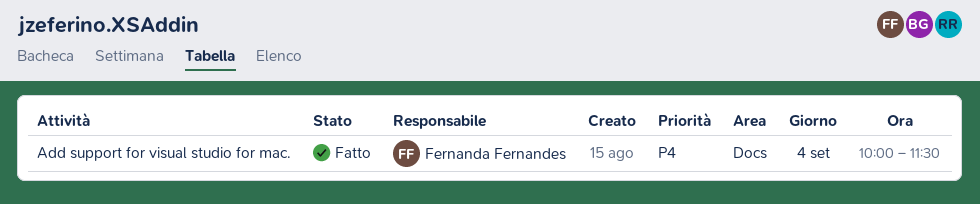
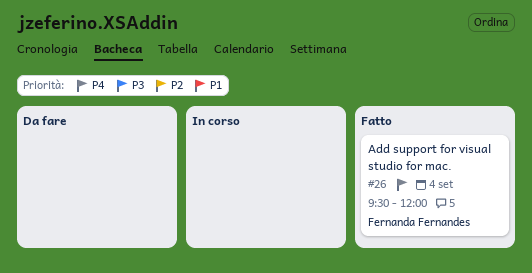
Add support for visual studio for mac., begins: 10:00 -> 09:30
Add support for visual studio for mac., ends: 11:30 -> 12:00

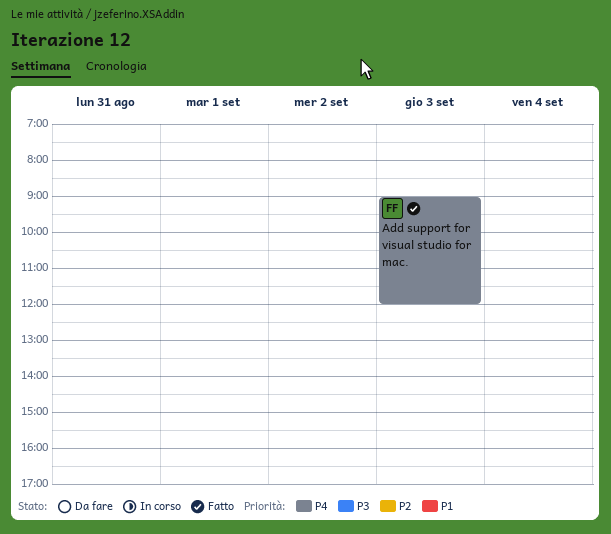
Add support for visual studio for mac., day: Sep 4 -> Sep 3
Add support for visual studio for mac., begins: 09:30 -> 09:00

